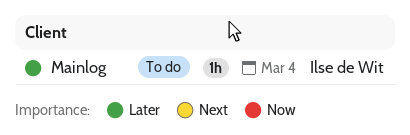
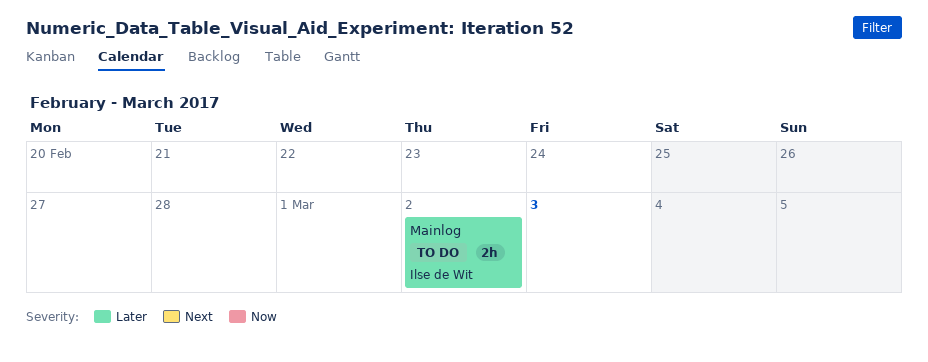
Mainlog, estimate: 1h -> 2h
Mainlog, due: Mar 4 -> Mar 2

